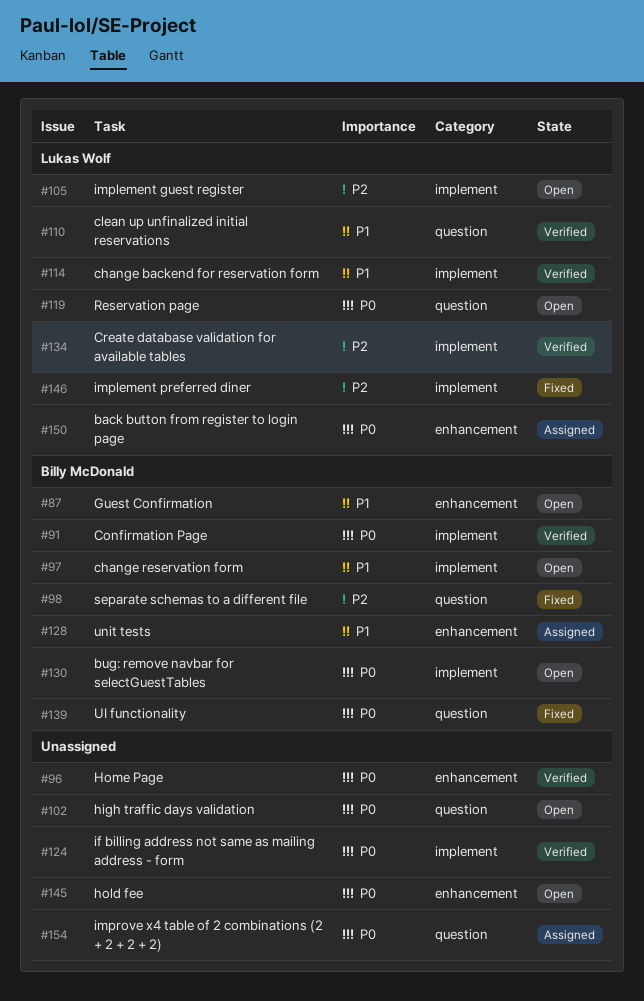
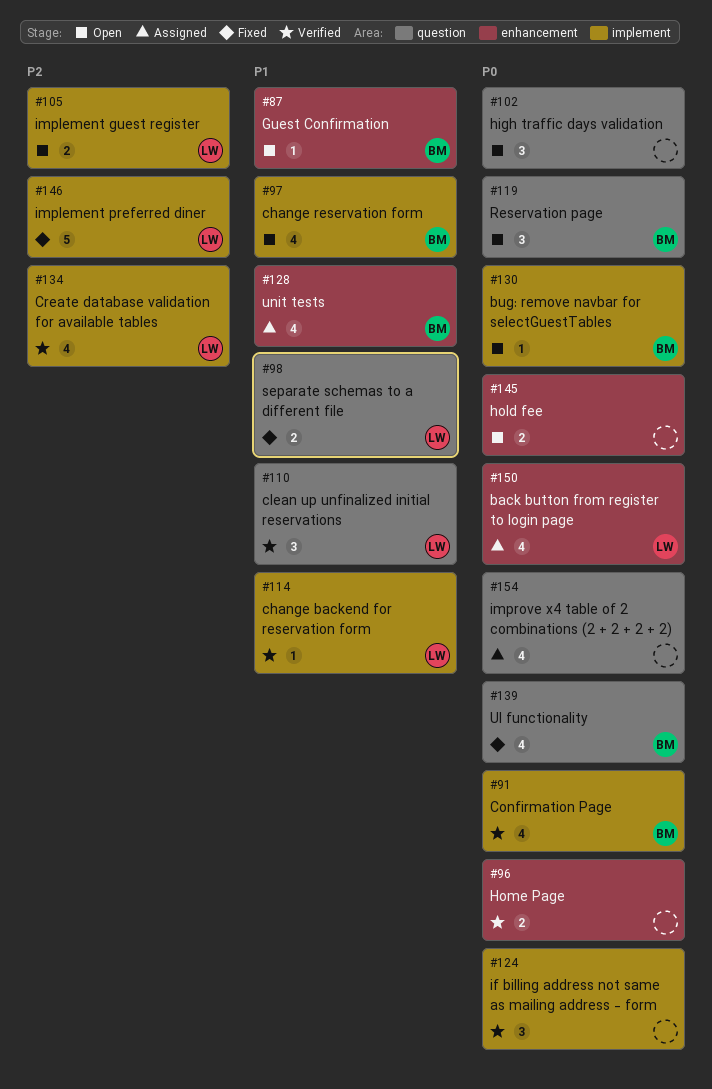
#98, owner: Billy McDonald -> Lukas Wolf
#98, priority: P2 -> P1
#119, owner: Lukas Wolf -> Billy McDonald

